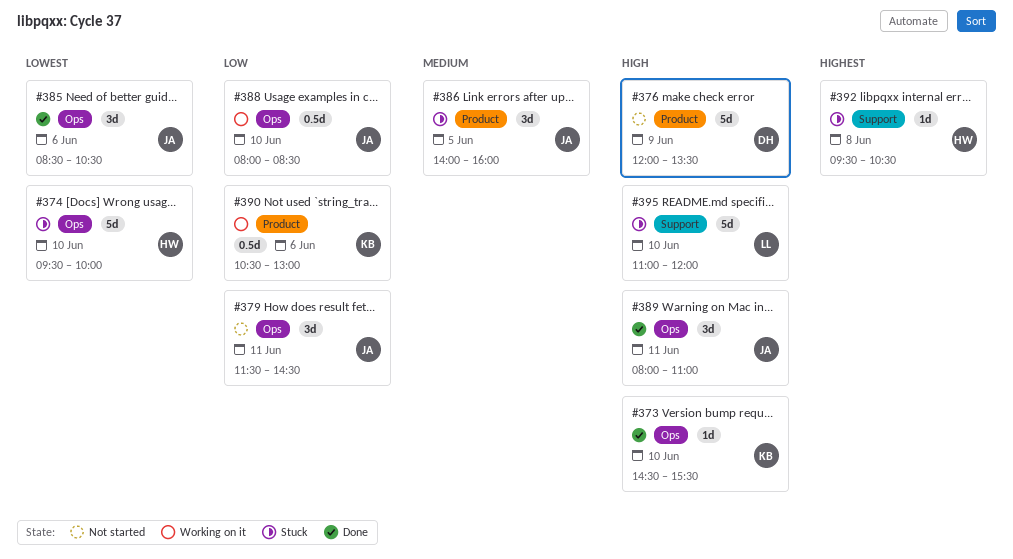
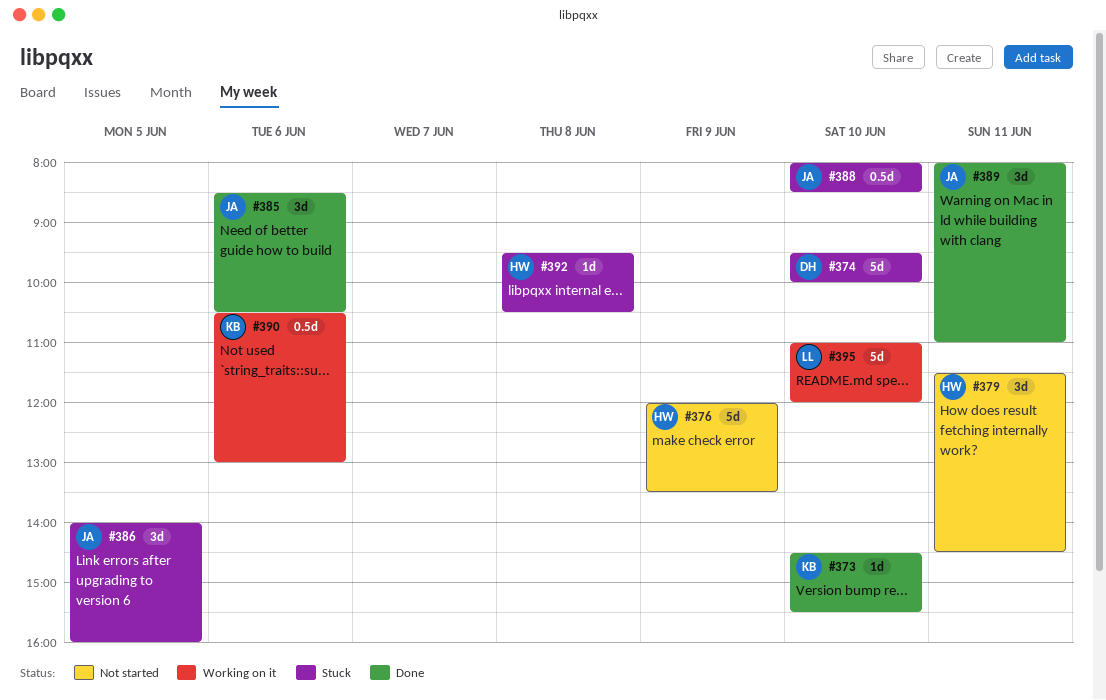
#374, owner: HW -> DH
#376, owner: DH -> HW
#379, owner: JA -> HW
#388, status: Working on it -> Stuck
#395, status: Stuck -> Working on it

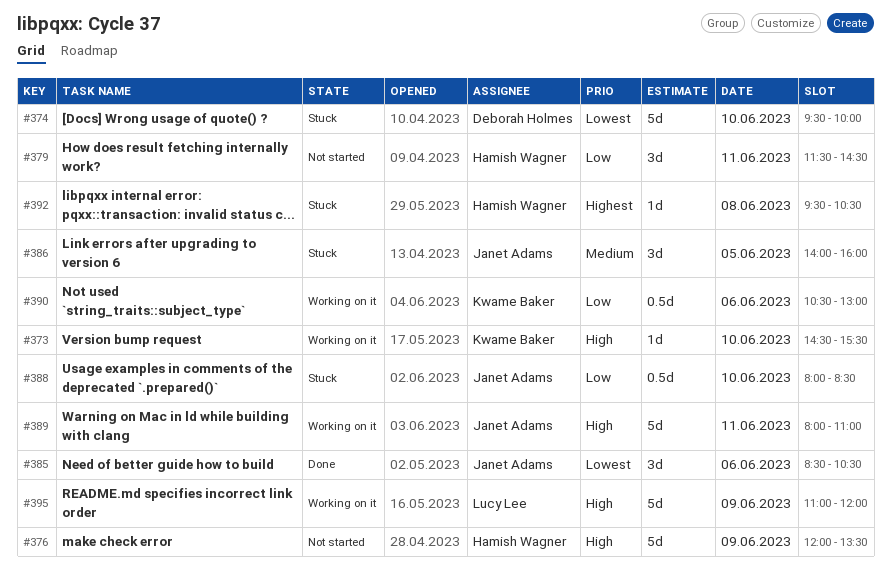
#373, status: Done -> Working on it
#389, status: Done -> Working on it
#389, estimate: 3d -> 5d
#395, day: Jun 10 -> Jun 9

